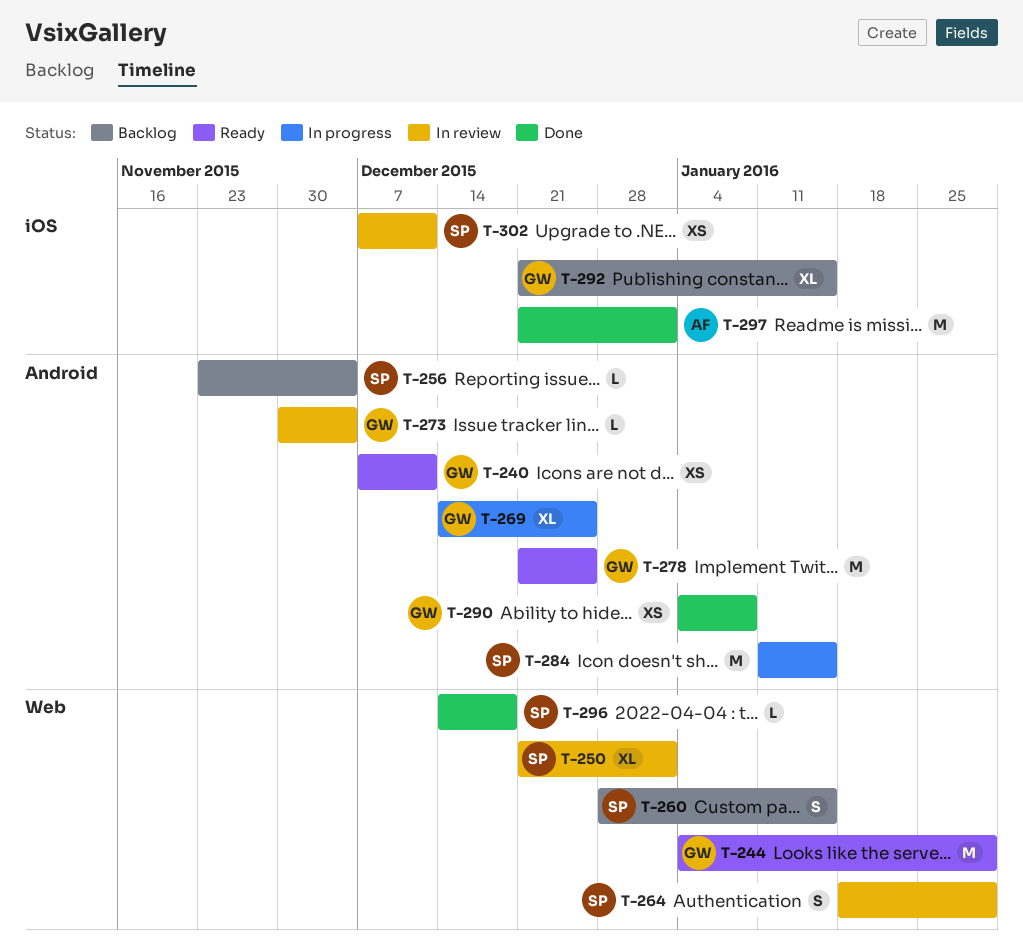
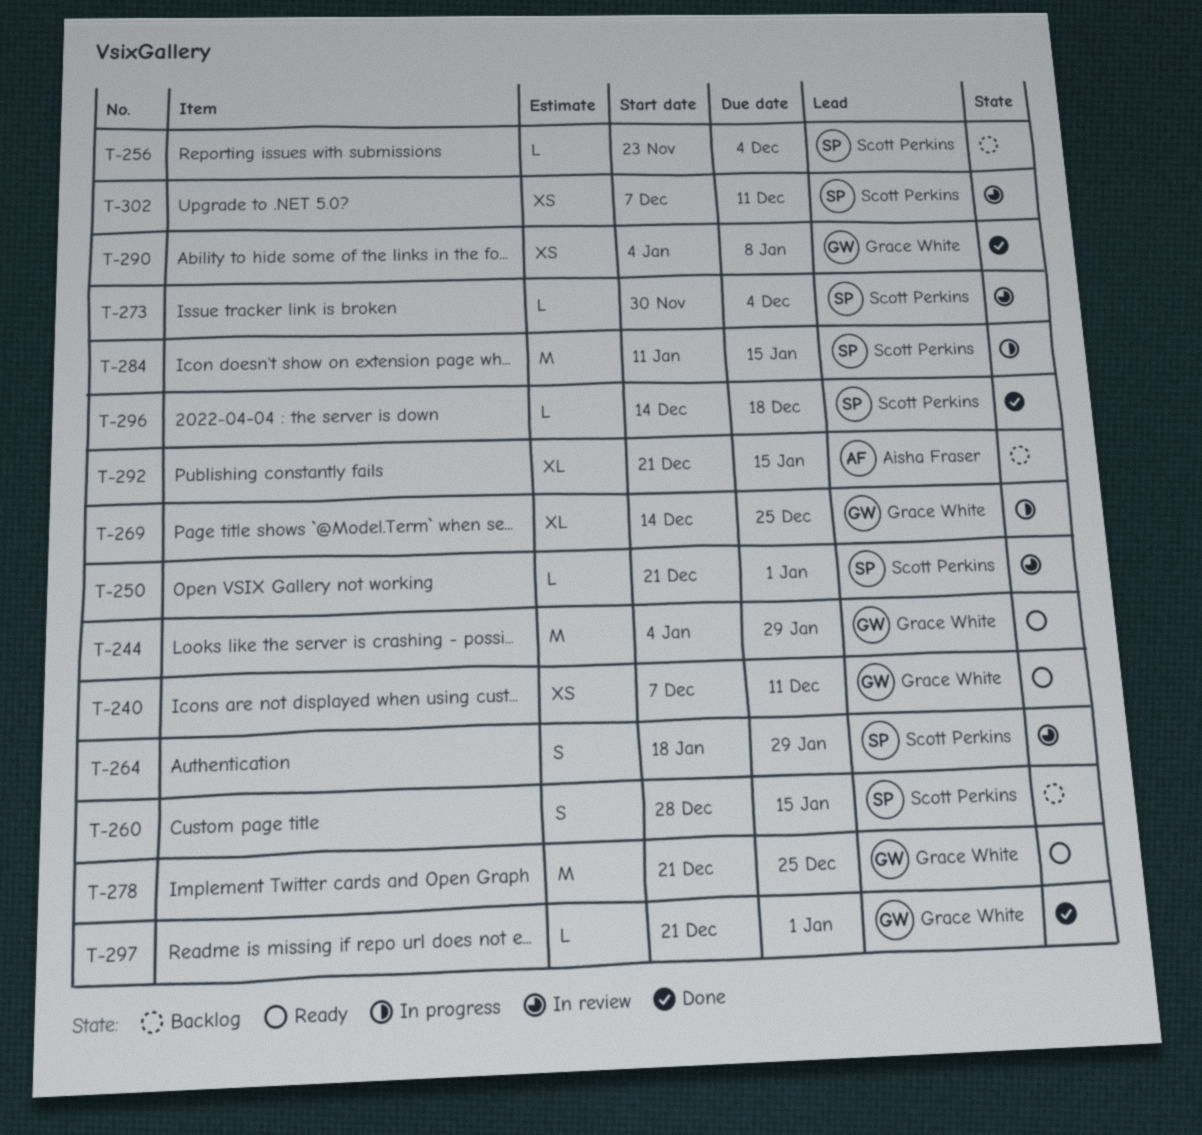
T-250, estimate: XL -> L
T-273, owner: Grace White -> Scott Perkins
T-292, owner: Grace White -> Aisha Fraser
T-297, owner: Aisha Fraser -> Grace White
T-297, estimate: M -> L

